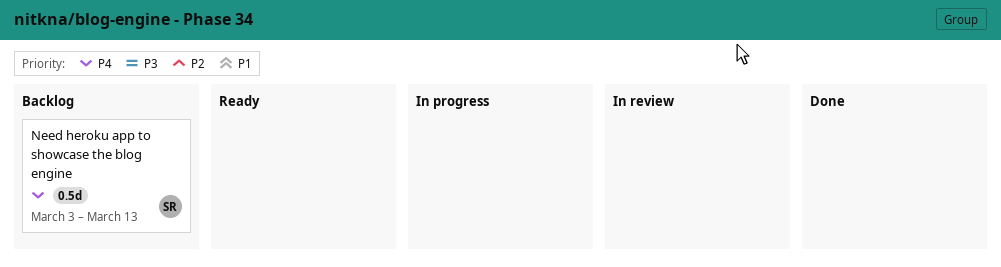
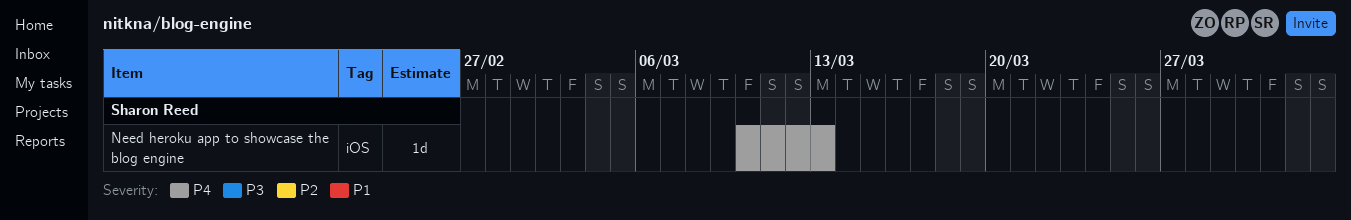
Need heroku app to showcase the blog engine, estimate: 0.5d -> 1d
Need heroku app to showcase the blog engine, start: Mar 3 -> Mar 10

